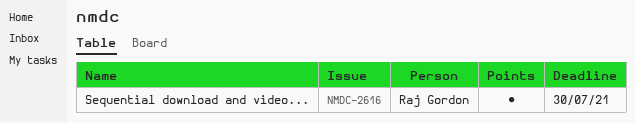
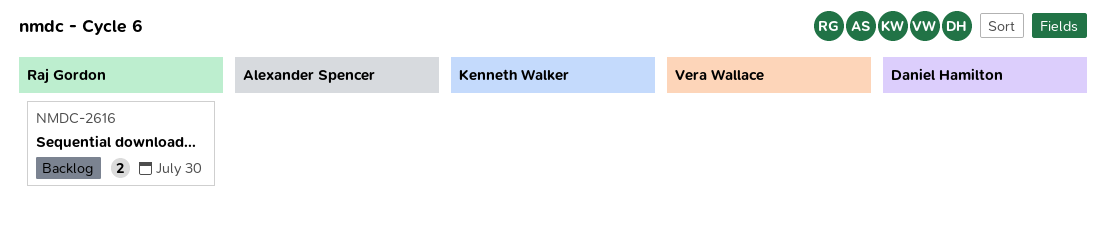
NMDC-2616, estimate: 1 -> 2

